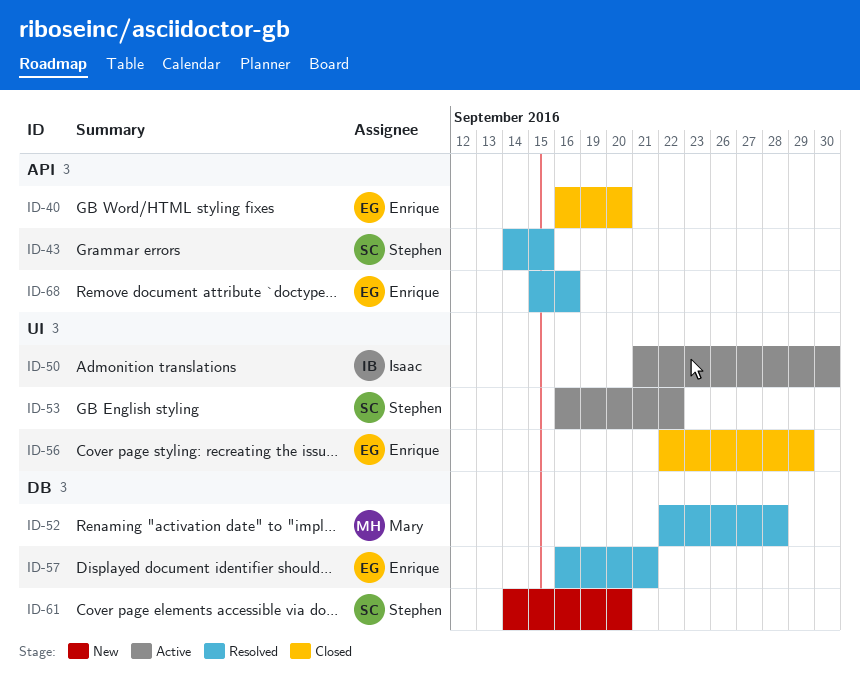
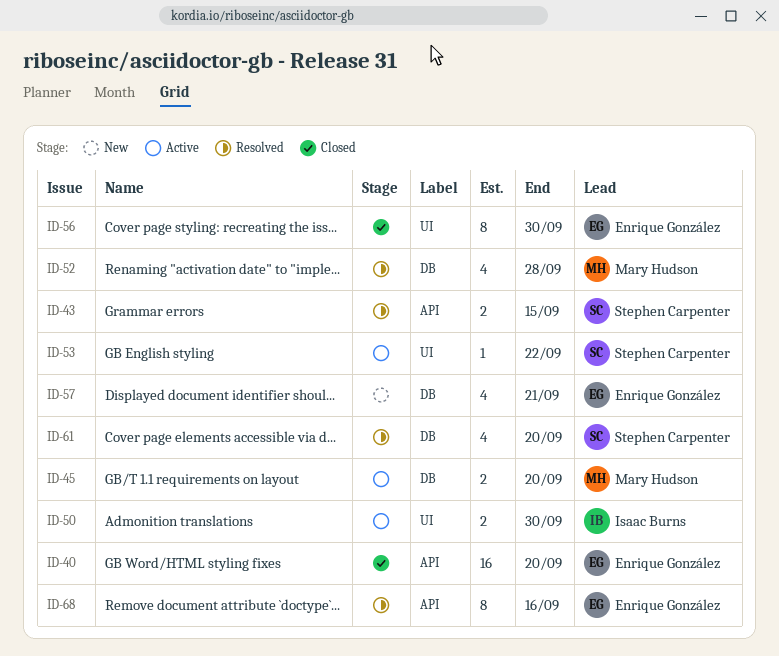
ID-45: none -> present
ID-56, due: Sep 29 -> Sep 30
ID-57, status: Resolved -> New
ID-61, status: New -> Resolved

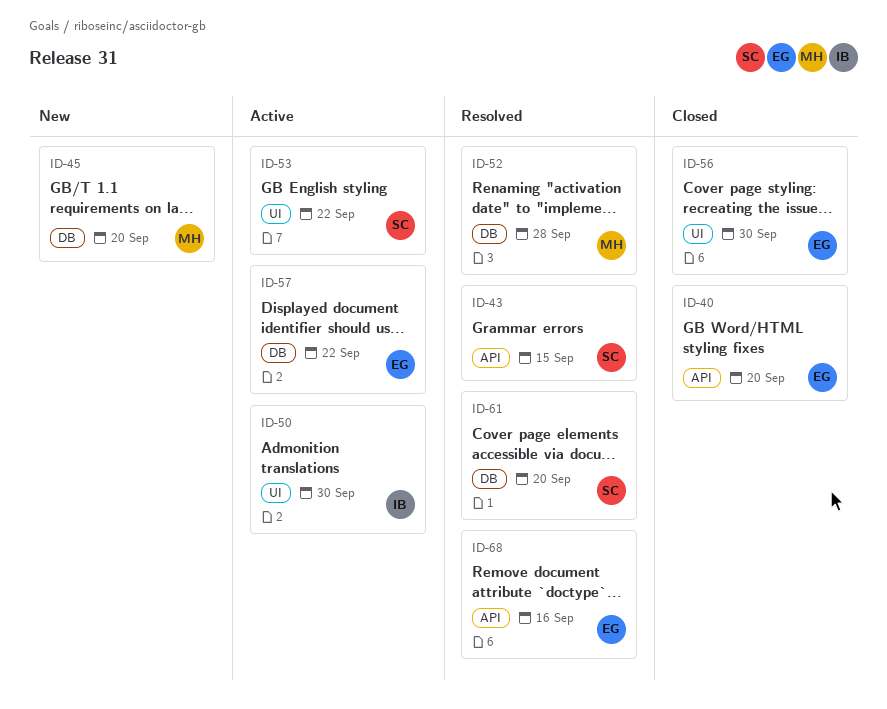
ID-45, status: Active -> New
ID-57, status: New -> Active
ID-57, due: Sep 21 -> Sep 22

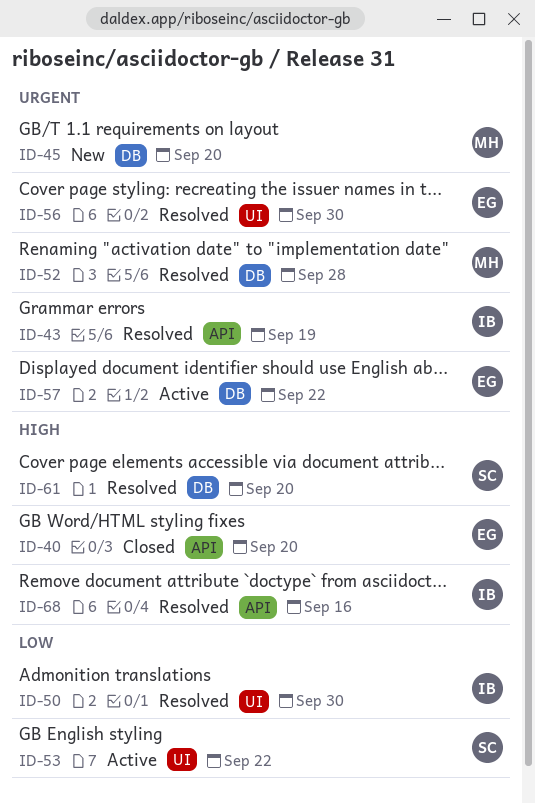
ID-43, owner: SC -> IB
ID-43, due: Sep 15 -> Sep 19
ID-50, status: Active -> Resolved
ID-56, status: Closed -> Resolved
ID-68, owner: EG -> IB

